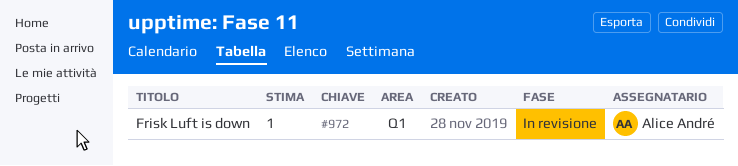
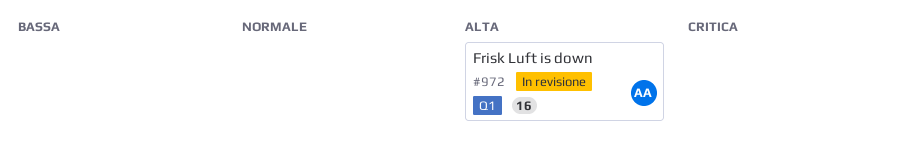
#972, estimate: 1 -> 16

